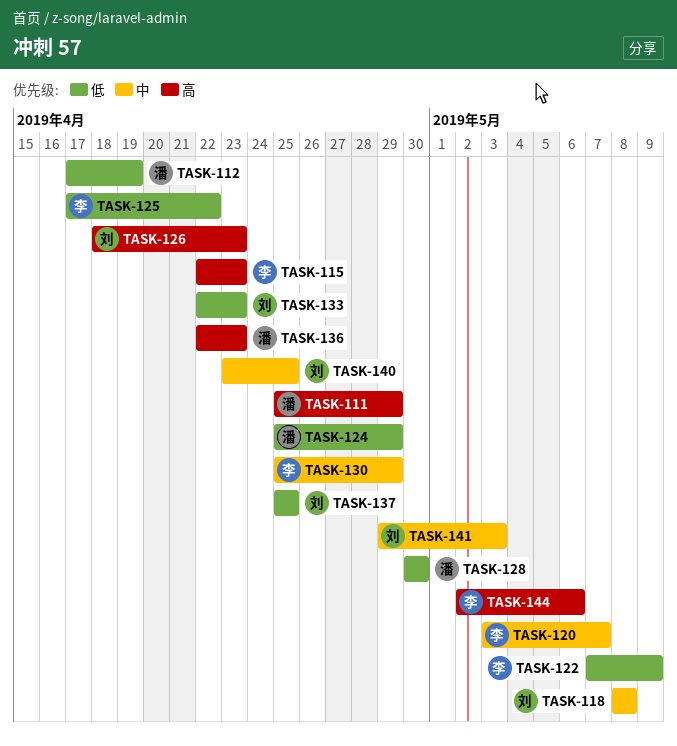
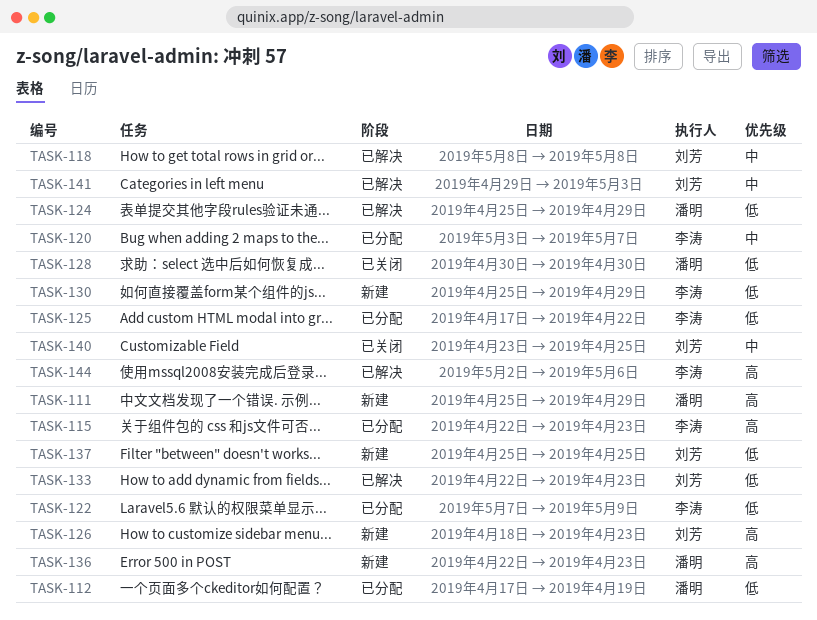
TASK-130, priority: 中 -> 低

